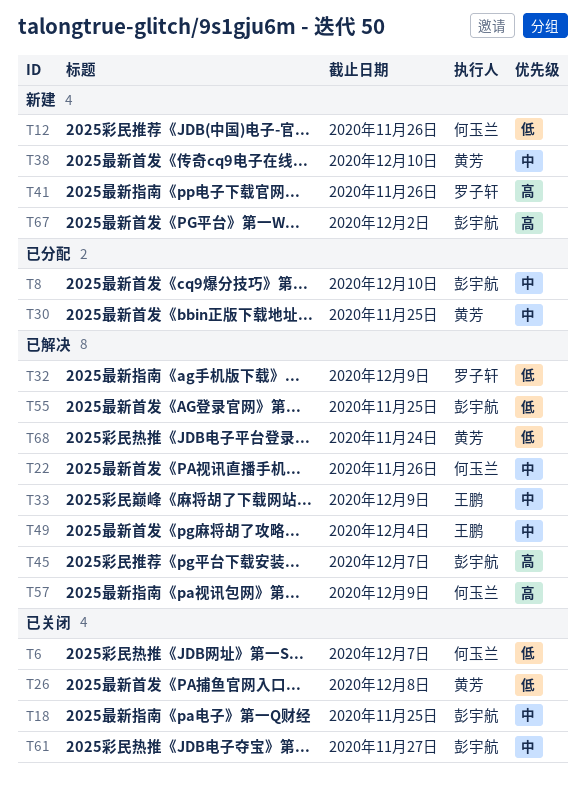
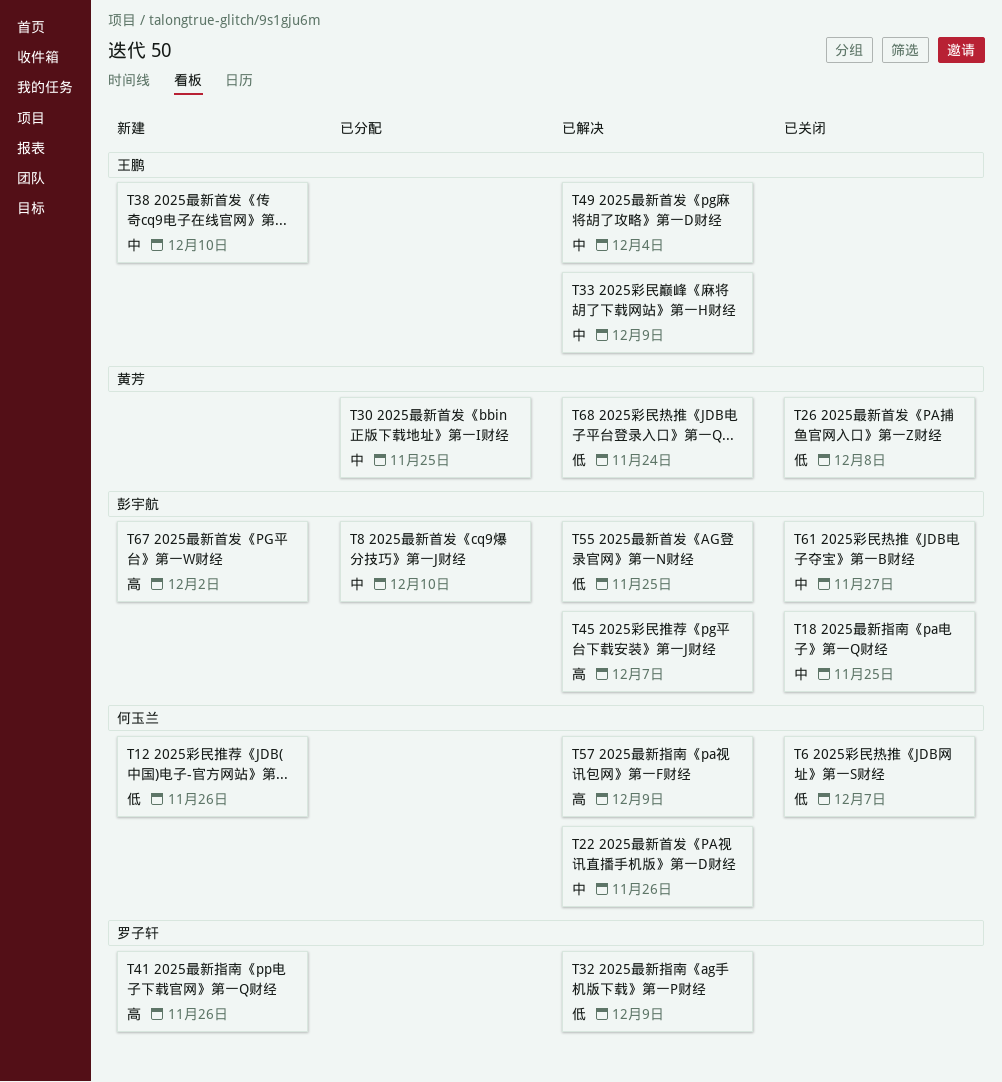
T38, owner: 黄芳 -> 王鹏

